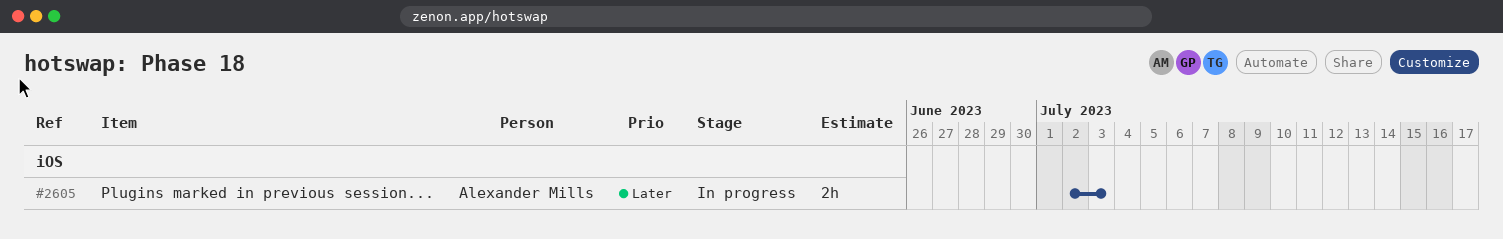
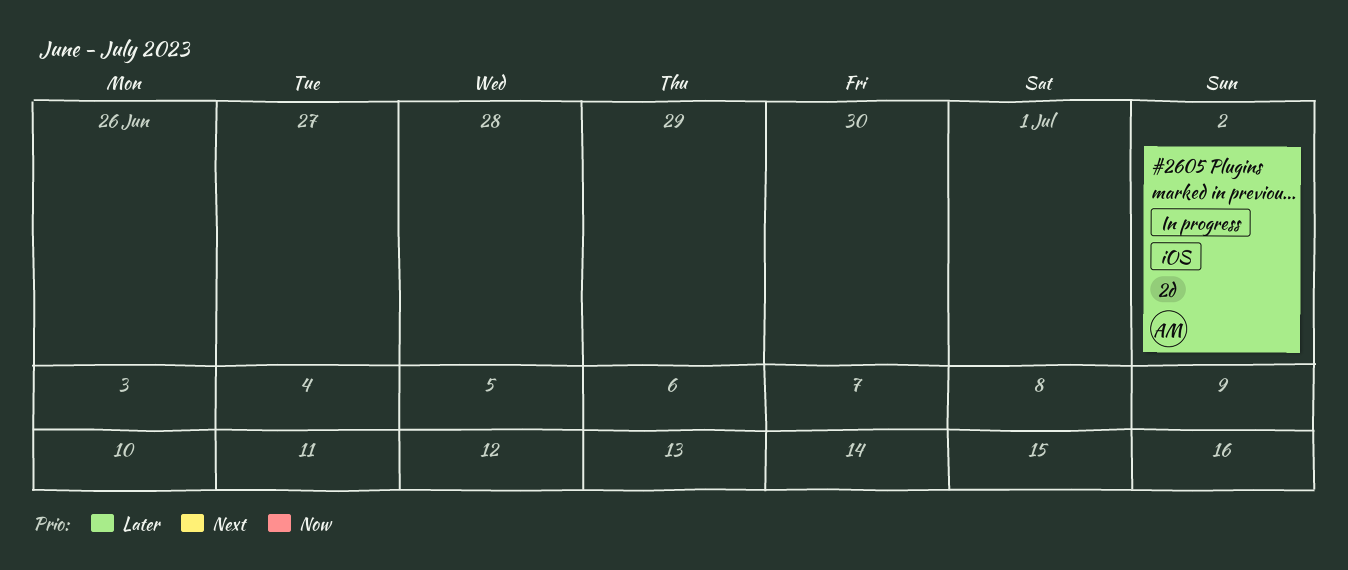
#2605, estimate: 2h -> 2d
#2605, due: Jul 3 -> Jul 2

